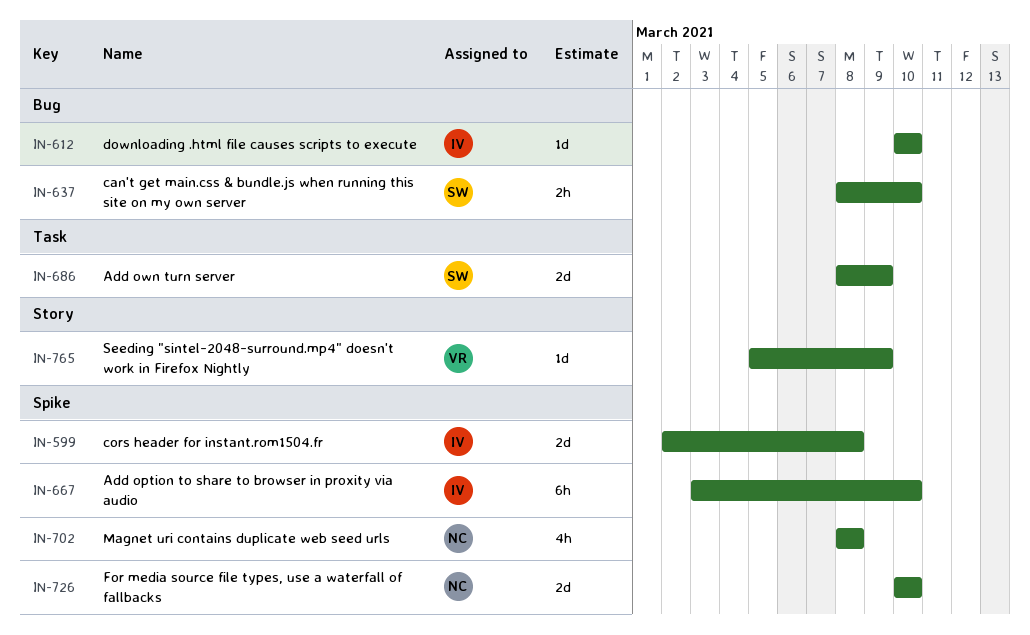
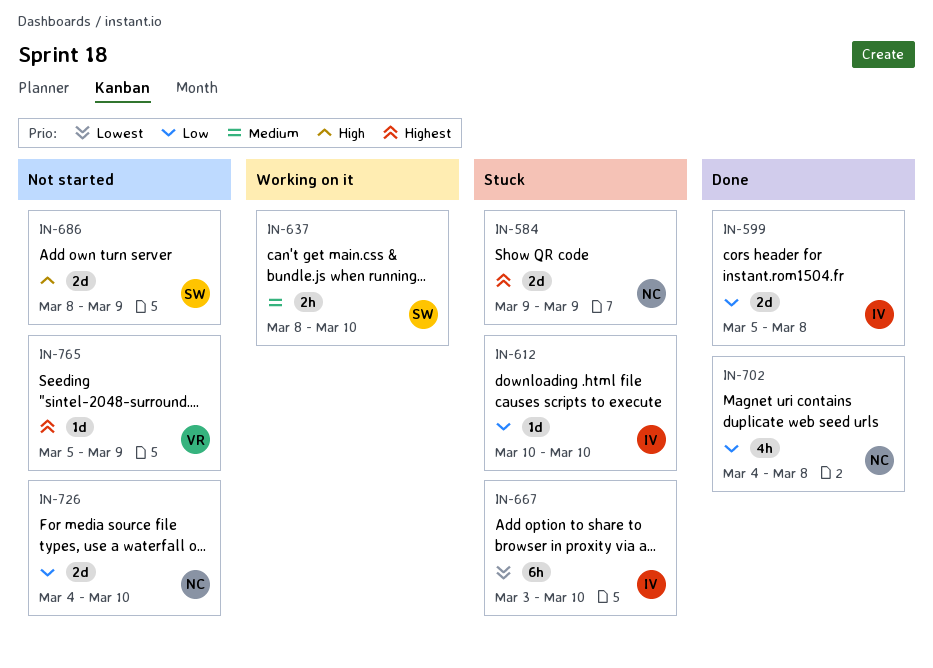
IN-584: none -> present
IN-599, start: Mar 2 -> Mar 5
IN-702, start: Mar 8 -> Mar 4
IN-726, start: Mar 10 -> Mar 4

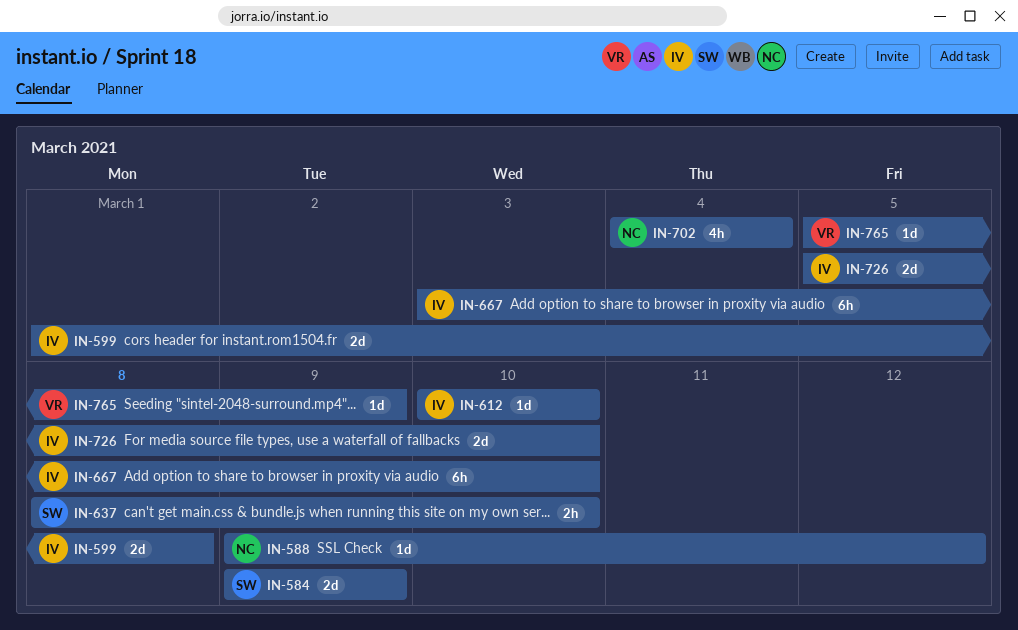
IN-584, owner: NC -> SW
IN-588: none -> present
IN-599, start: Mar 5 -> Mar 1
IN-686: present -> none
IN-702, due: Mar 8 -> Mar 4
IN-726, owner: NC -> IV
IN-726, start: Mar 4 -> Mar 5

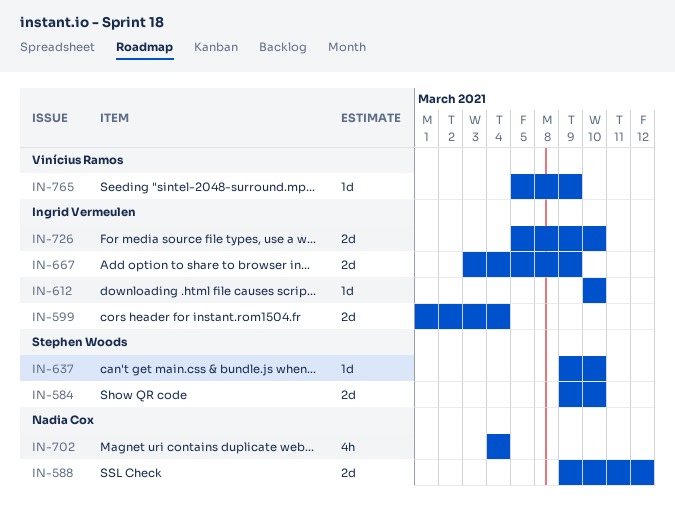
IN-584, due: Mar 9 -> Mar 10
IN-588, estimate: 1d -> 2d
IN-599, due: Mar 8 -> Mar 4
IN-637, estimate: 2h -> 1d
IN-637, start: Mar 8 -> Mar 9
IN-667, estimate: 6h -> 2d
IN-667, due: Mar 10 -> Mar 9

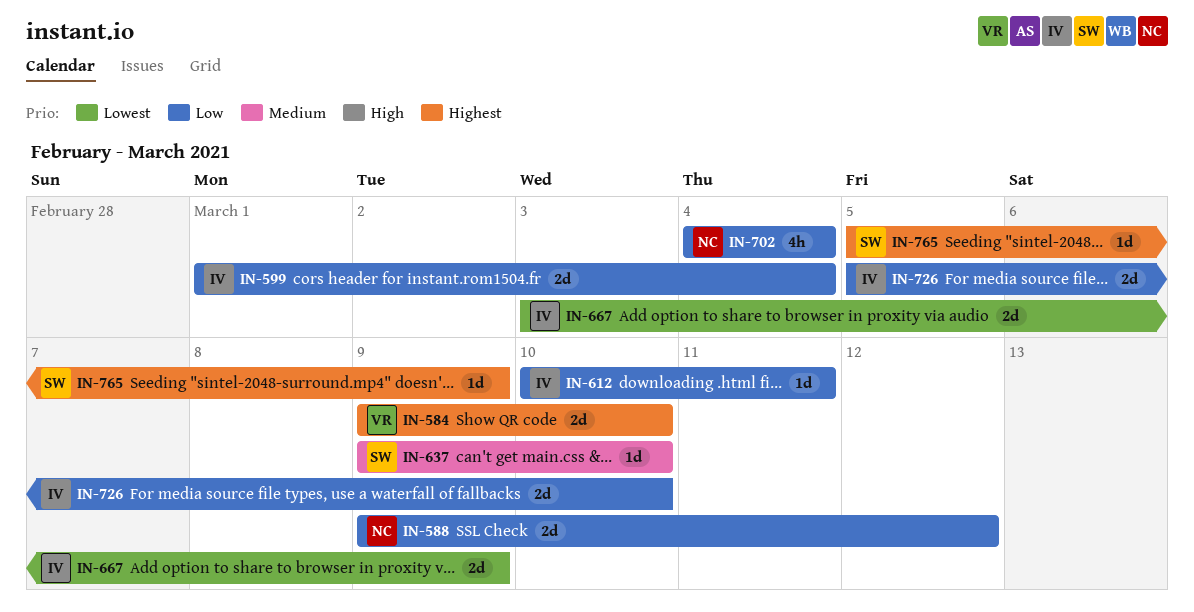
IN-584, owner: Stephen Woods -> Vinícius Ramos
IN-612, due: Mar 10 -> Mar 11
IN-765, owner: Vinícius Ramos -> Stephen Woods

